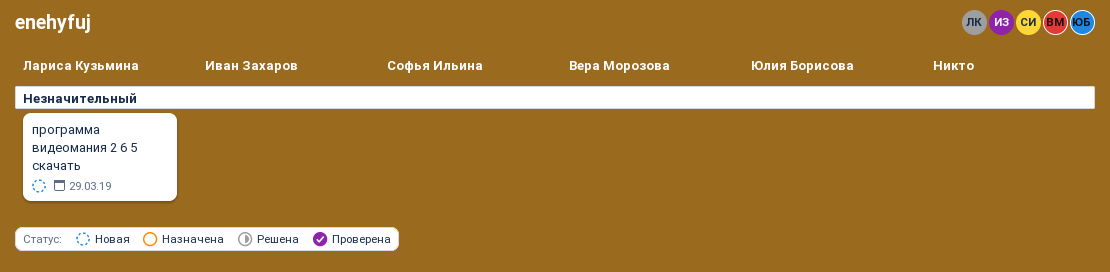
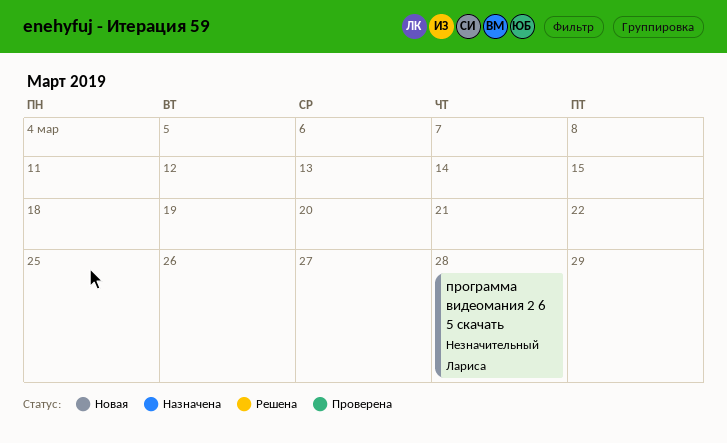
программа видеомания 2 6 5 скачать, due: Mar 29 -> Mar 28

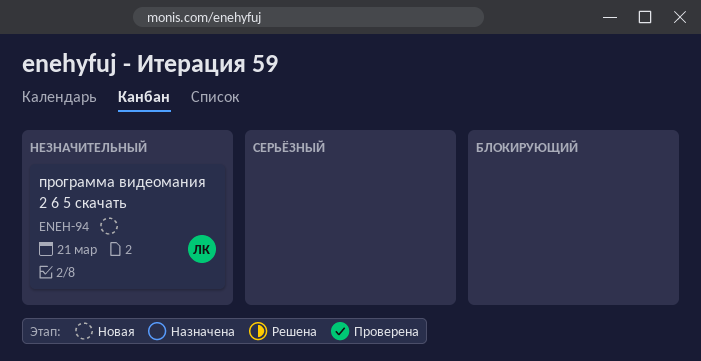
программа видеомания 2 6 5 скачать, due: Mar 28 -> Mar 21

